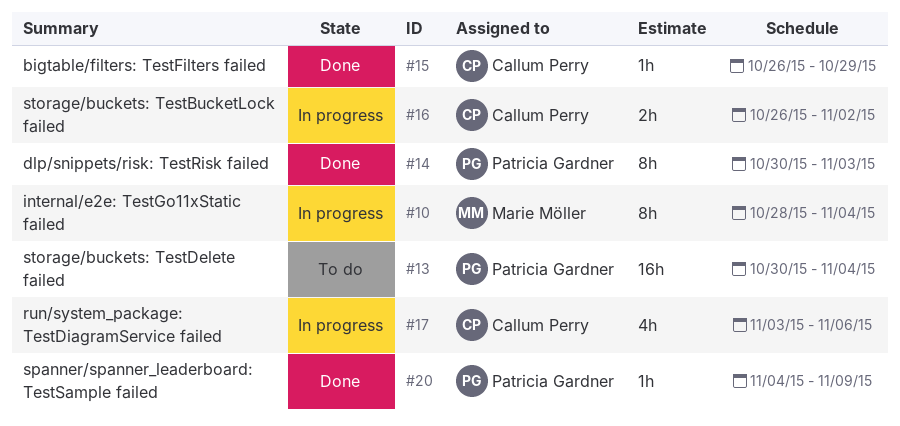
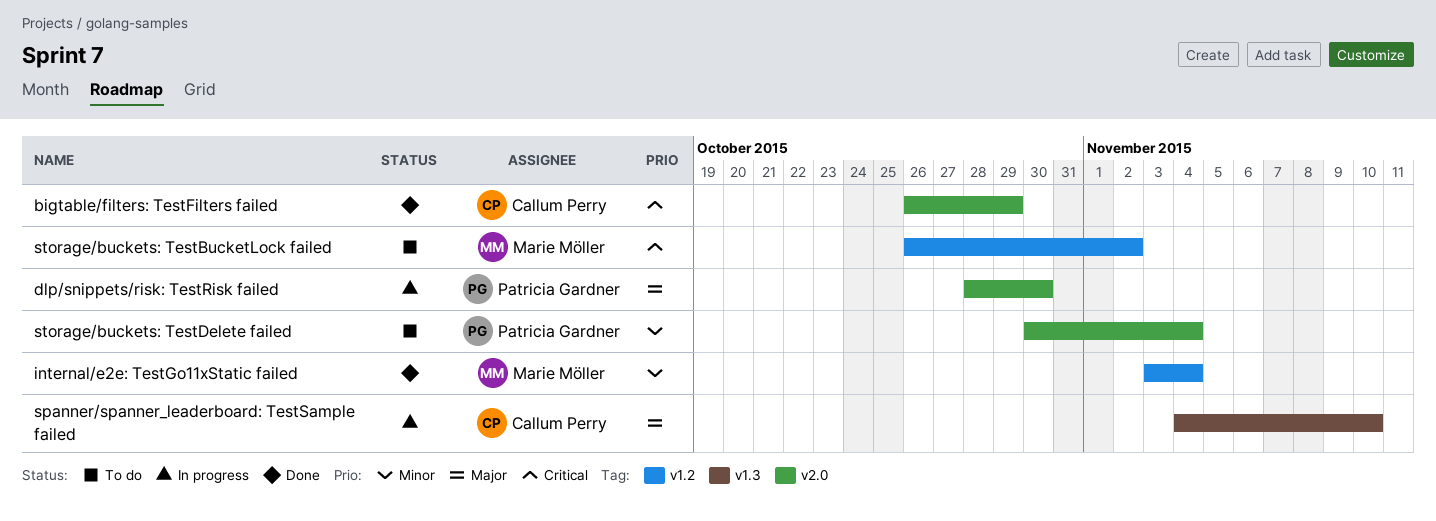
dlp/snippets/risk: TestRisk failed, status: Done -> In progress
dlp/snippets/risk: TestRisk failed, start: Oct 30 -> Oct 28
dlp/snippets/risk: TestRisk failed, due: Nov 3 -> Oct 30
internal/e2e: TestGo11xStatic failed, status: In progress -> Done
internal/e2e: TestGo11xStatic failed, start: Oct 28 -> Nov 3
run/system_package: TestDiagramService failed: present -> none
spanner/spanner_leaderboard: TestSample failed, status: Done -> In progress
spanner/spanner_leaderboard: TestSample failed, owner: Patricia Gardner -> Callum Perry
spanner/spanner_leaderboard: TestSample failed, due: Nov 9 -> Nov 10
storage/buckets: TestBucketLock failed, status: In progress -> To do
storage/buckets: TestBucketLock failed, owner: Callum Perry -> Marie Möller

